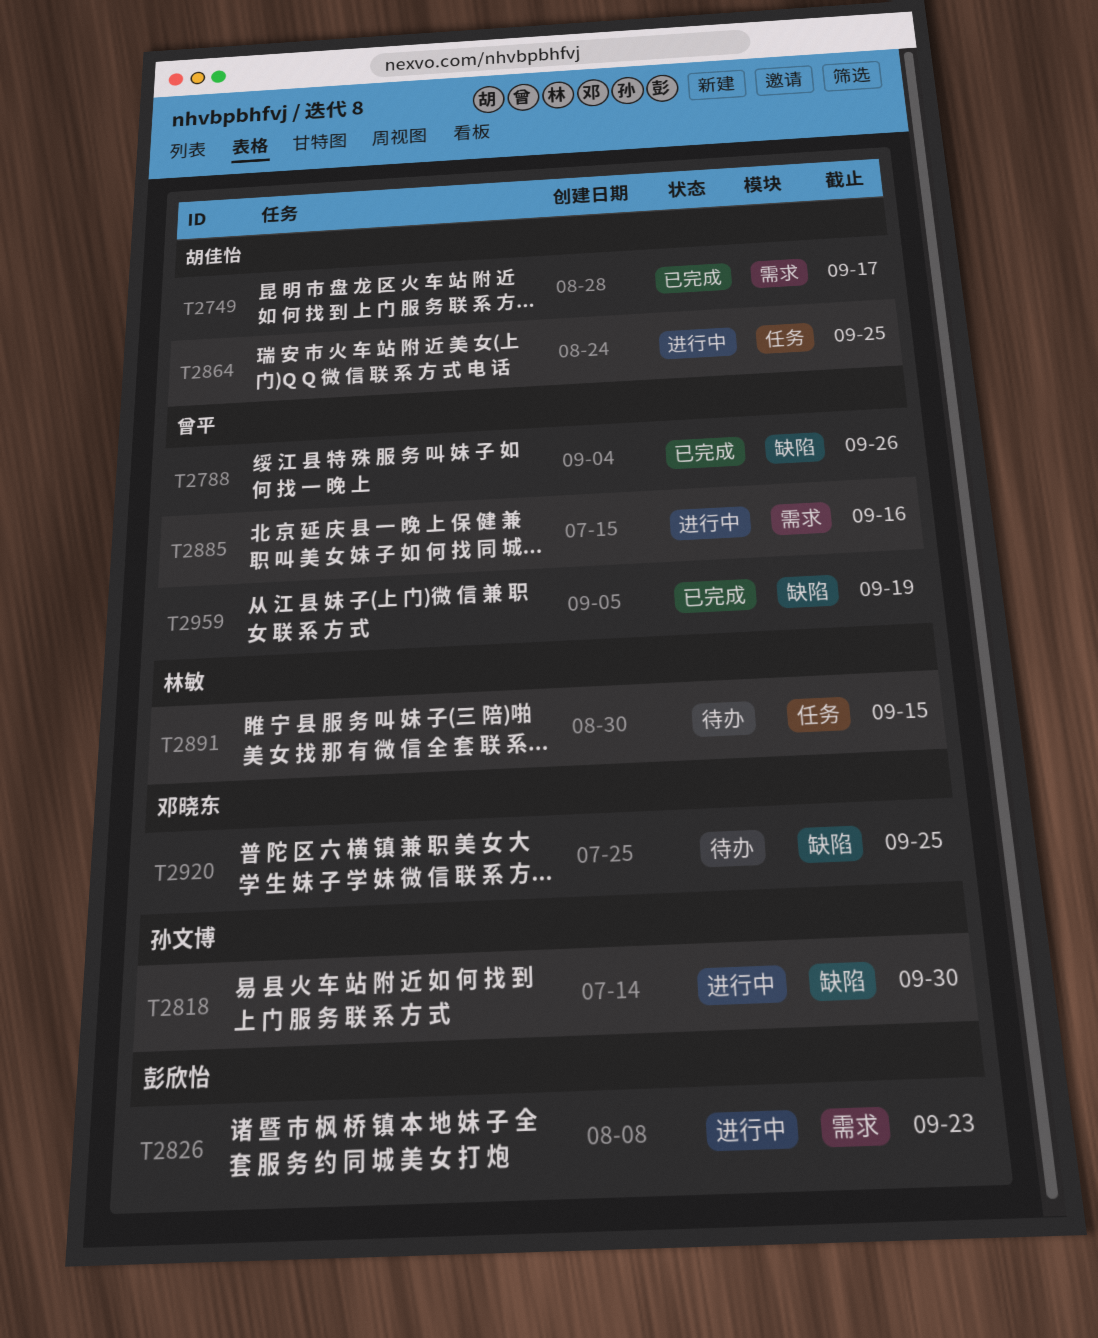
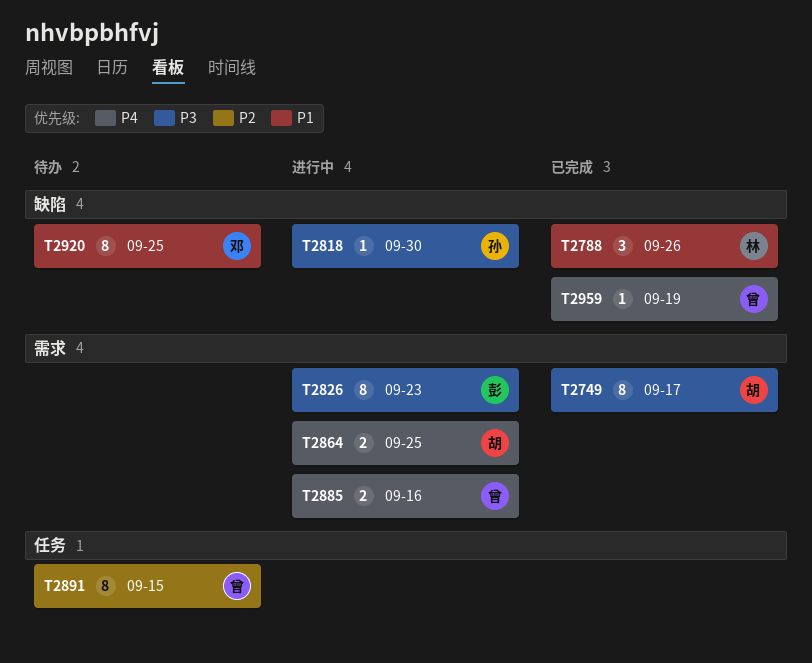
T2788, owner: 曾平 -> 林敏
T2864, label: 任务 -> 需求
T2891, owner: 林敏 -> 曾平

